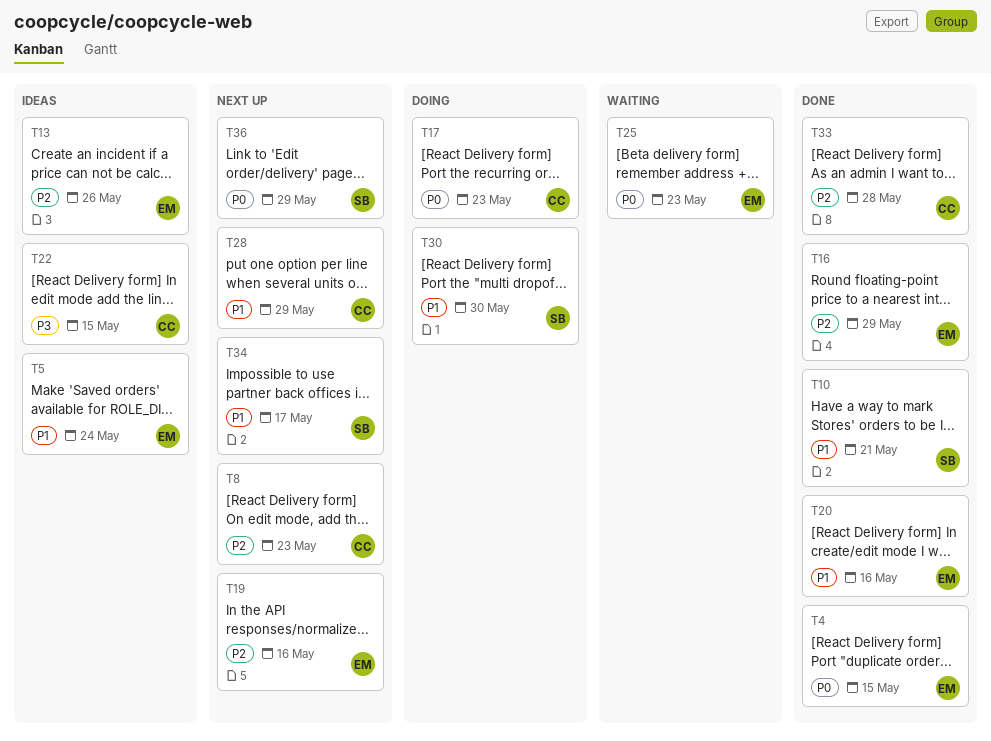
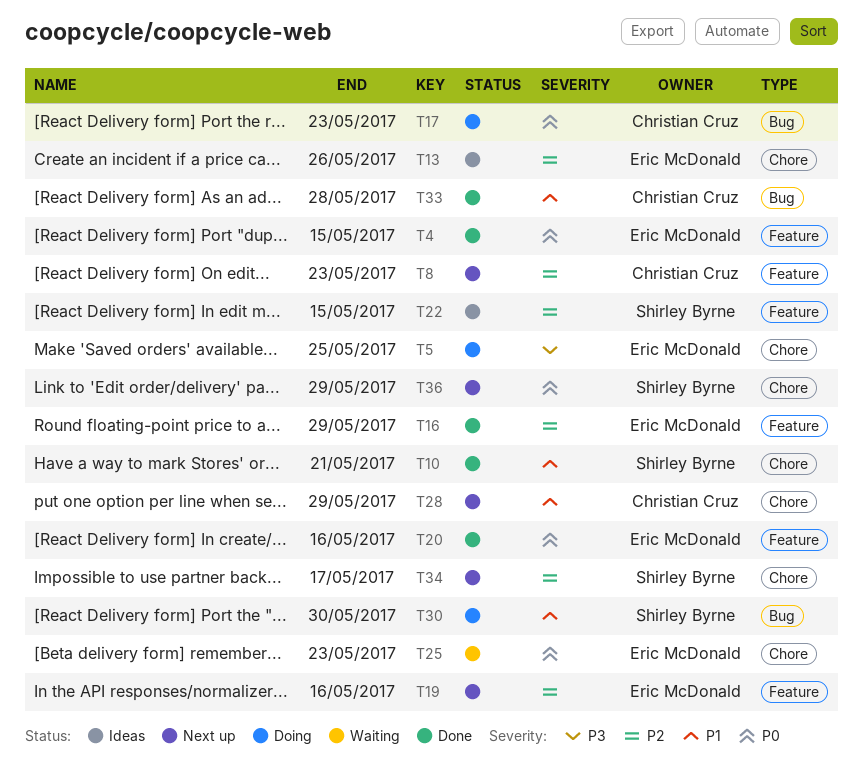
T5, status: Ideas -> Doing
T5, priority: P1 -> P3
T5, due: May 24 -> May 25
T20, priority: P1 -> P0
T22, owner: Christian Cruz -> Shirley Byrne
T22, priority: P3 -> P2
T33, priority: P2 -> P1
T34, priority: P1 -> P2

